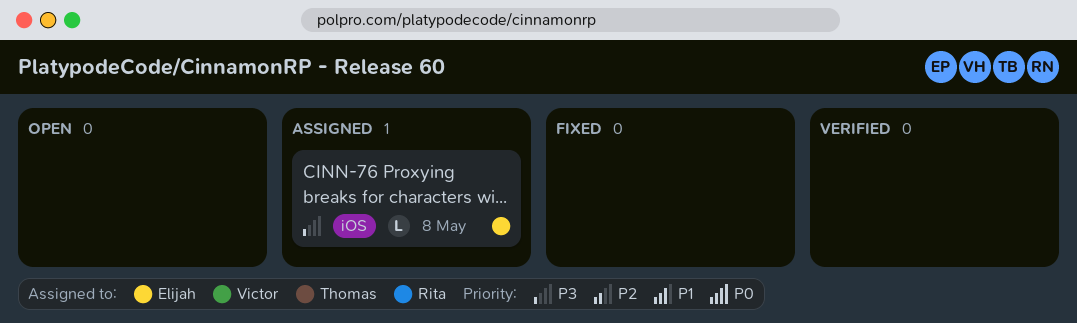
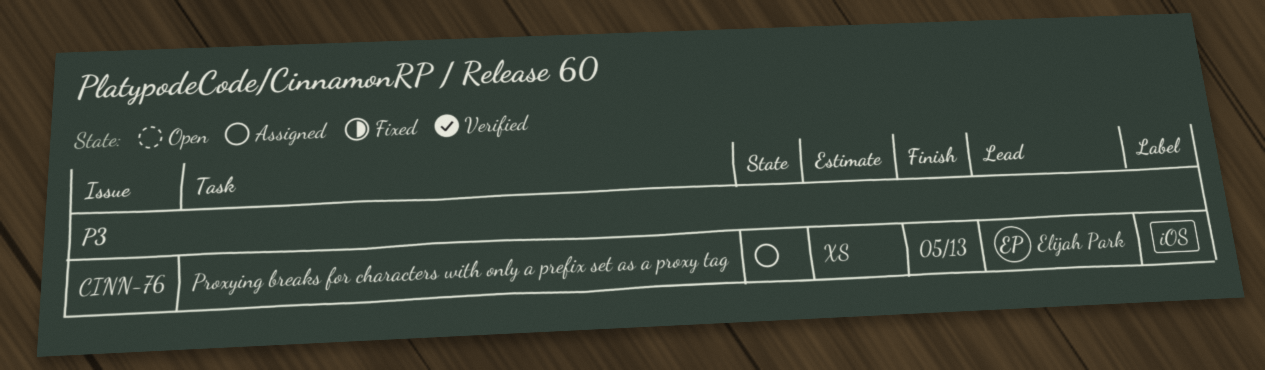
CINN-76, estimate: L -> XS
CINN-76, due: May 8 -> May 13

